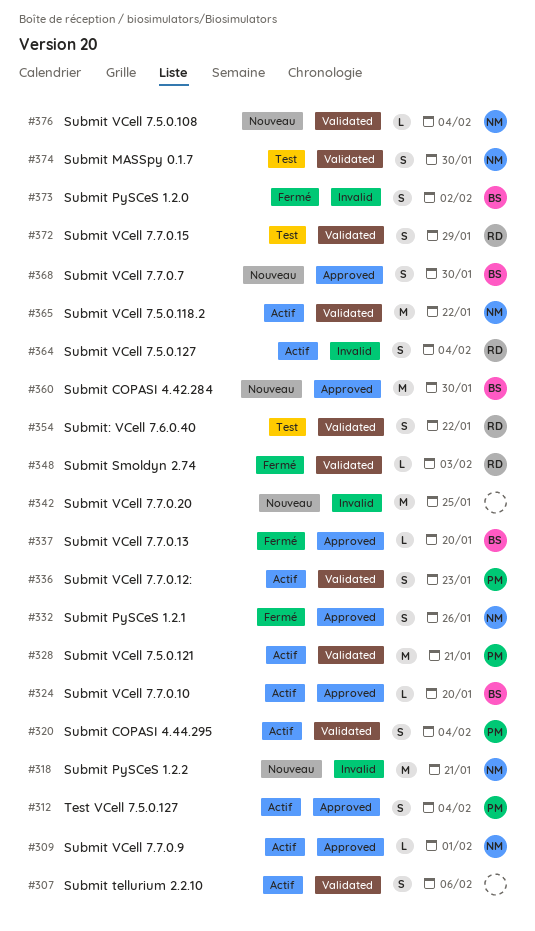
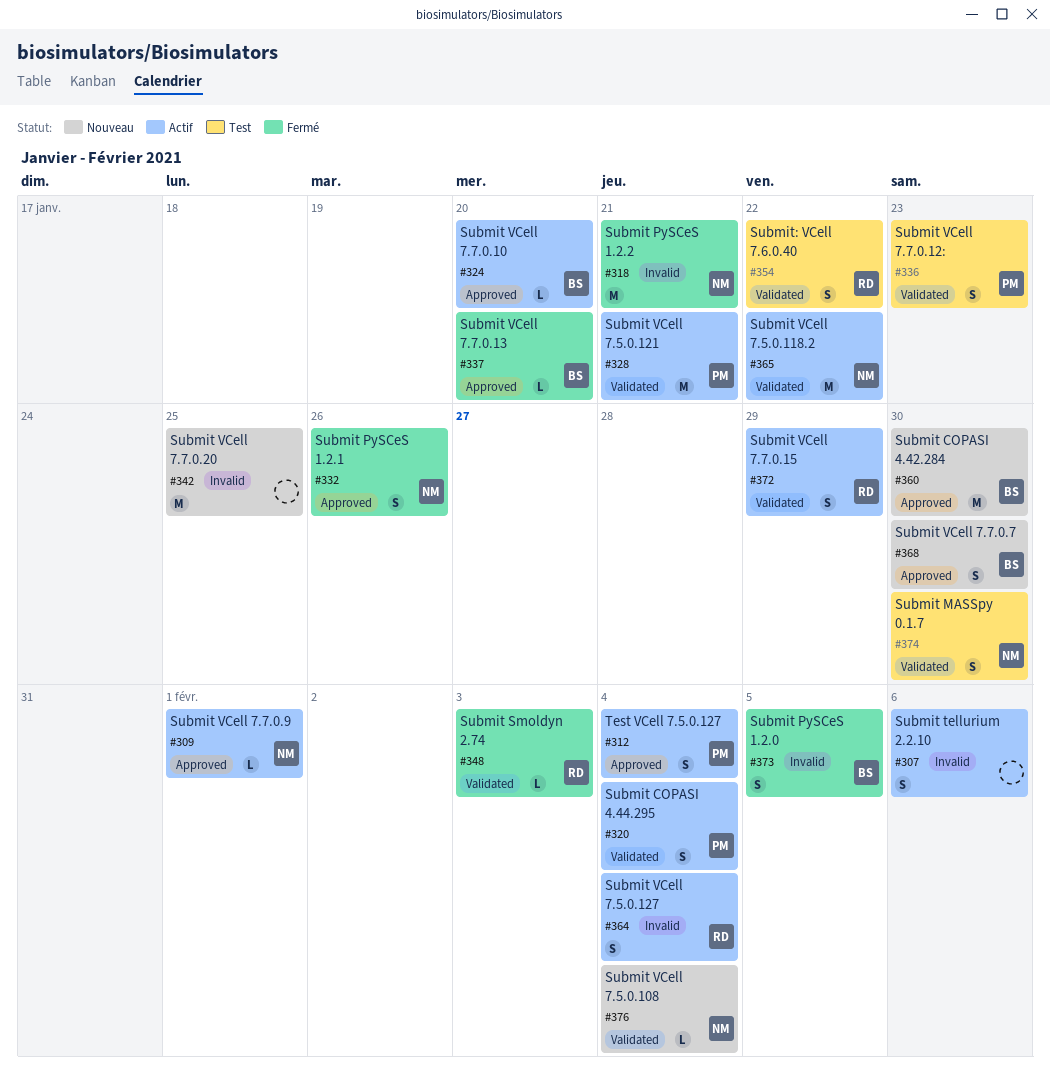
#307, label: Validated -> Invalid
#318, status: Nouveau -> Fermé
#336, status: Actif -> Test
#372, status: Test -> Actif
#373, due: Feb 2 -> Feb 5

